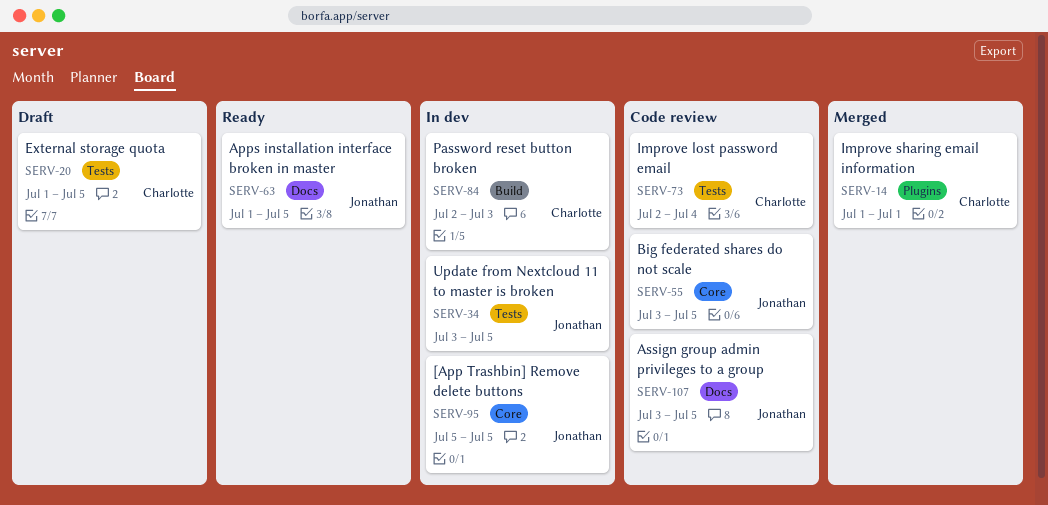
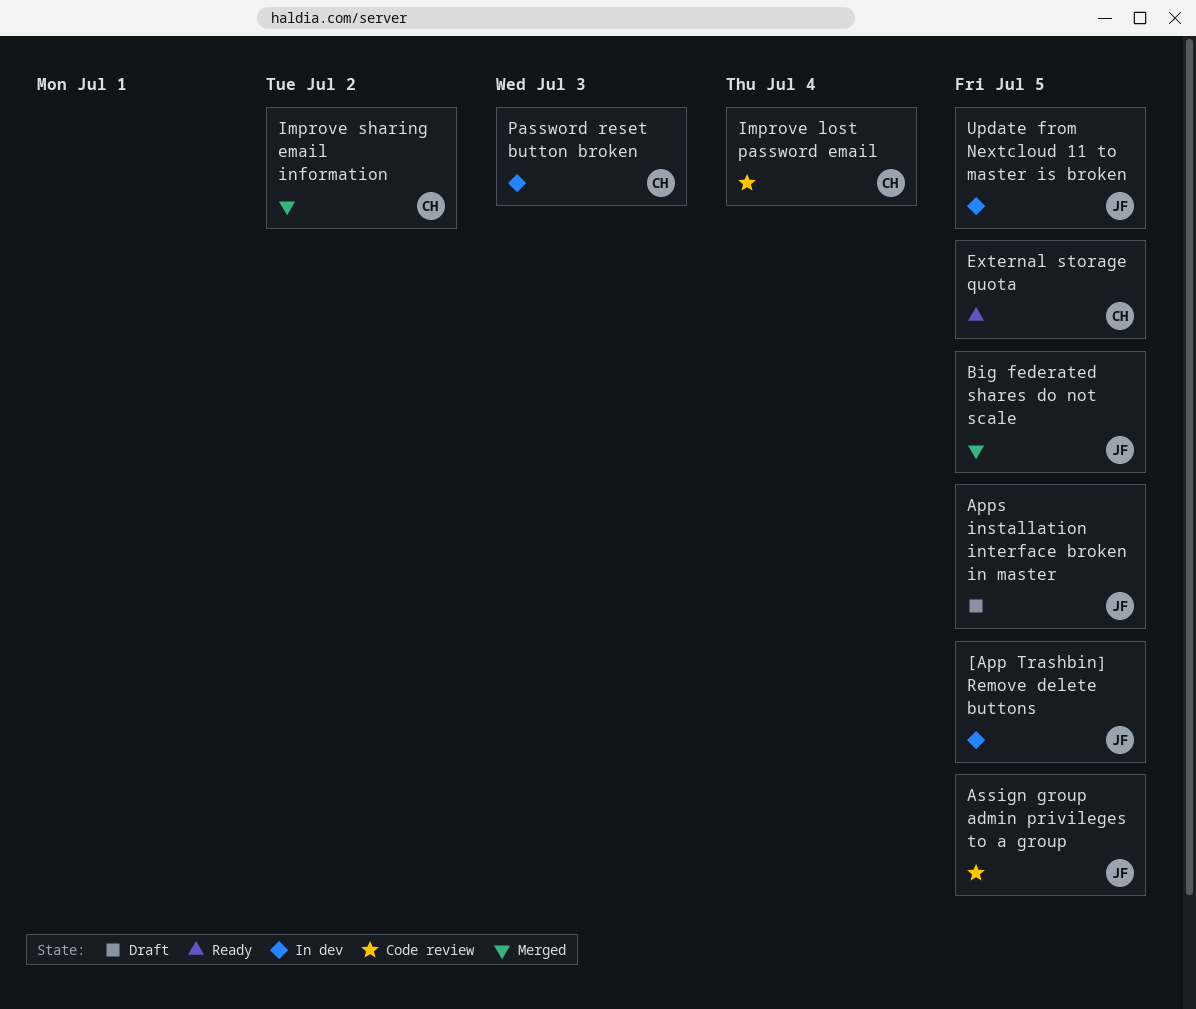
Apps installation interface broken in master, status: Ready -> Draft
Big federated shares do not scale, status: Code review -> Merged
External storage quota, status: Draft -> Ready
Improve sharing email information, due: Jul 1 -> Jul 2

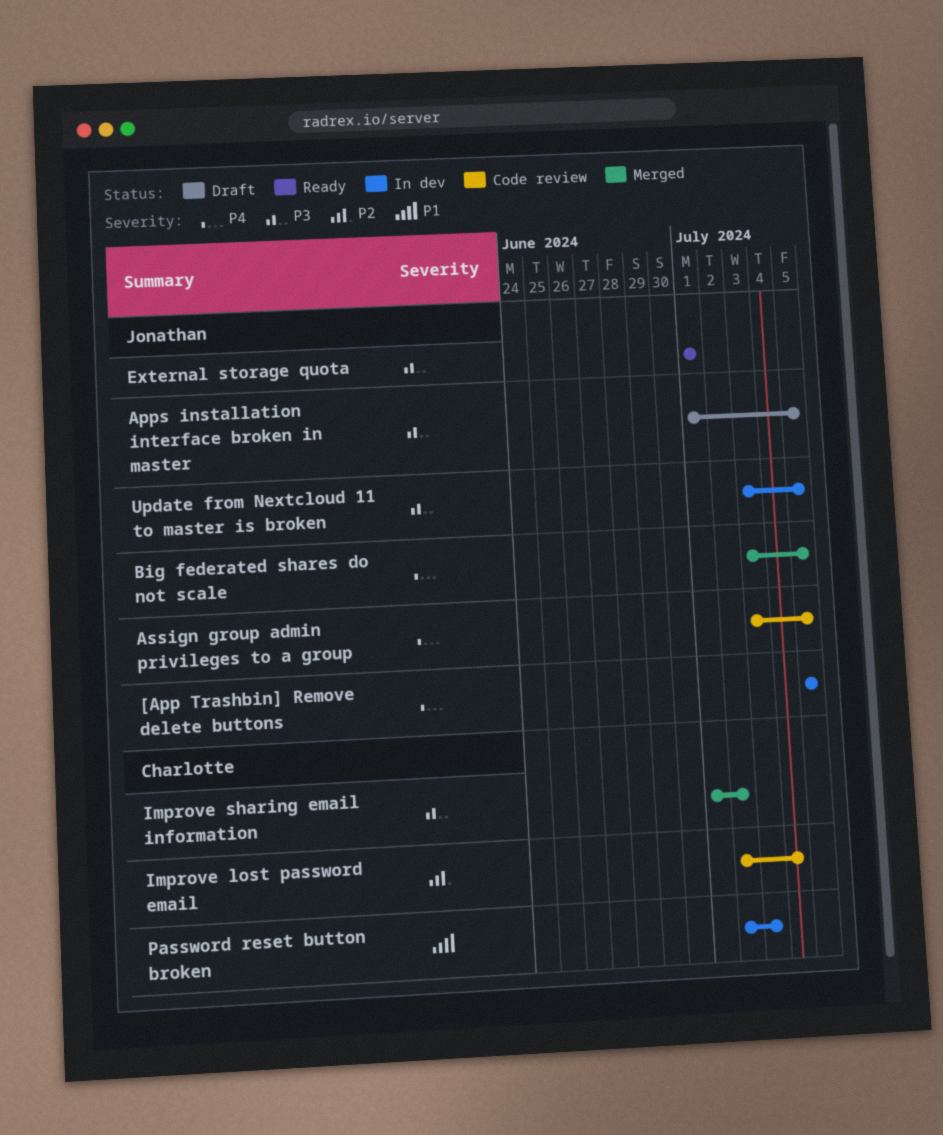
External storage quota, owner: Charlotte -> Jonathan
External storage quota, due: Jul 5 -> Jul 1

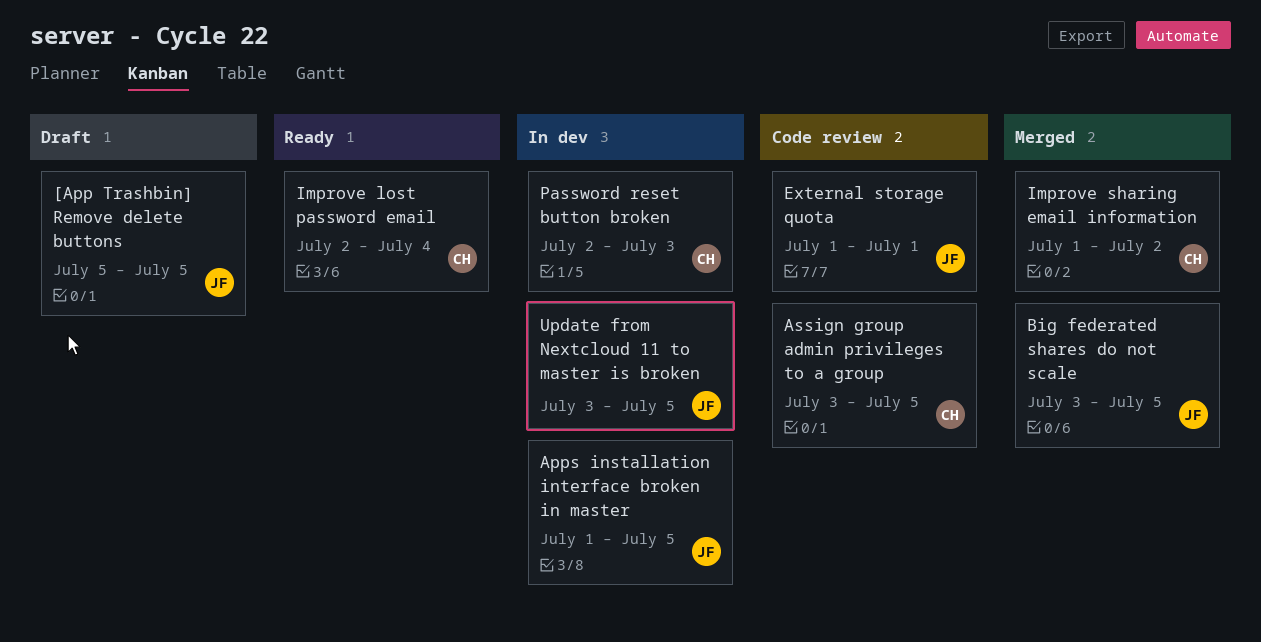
[App Trashbin] Remove delete buttons, status: In dev -> Draft
Apps installation interface broken in master, status: Draft -> In dev
Assign group admin privileges to a group, owner: Jonathan -> Charlotte
External storage quota, status: Ready -> Code review
Improve lost password email, status: Code review -> Ready

